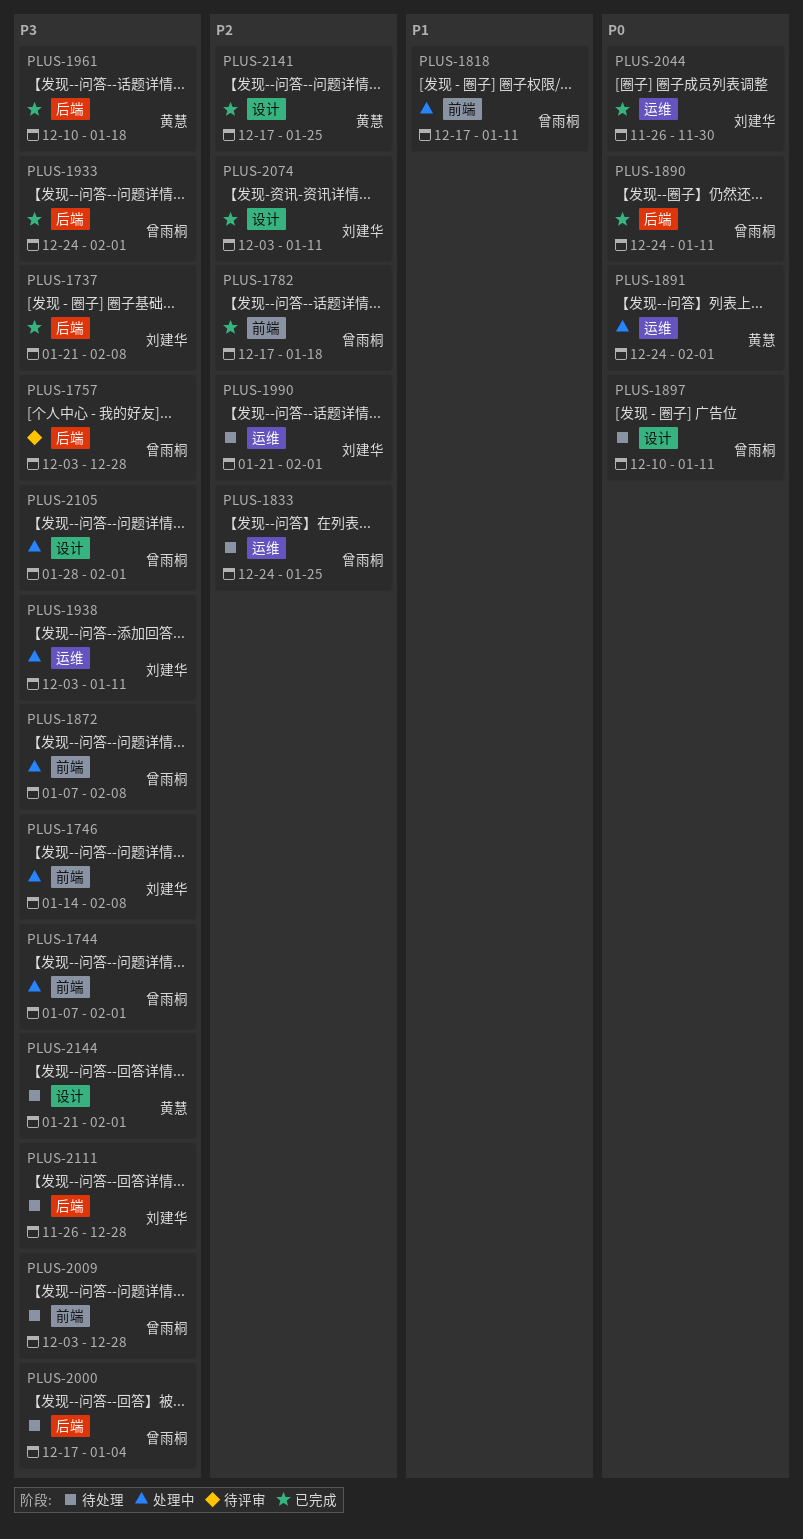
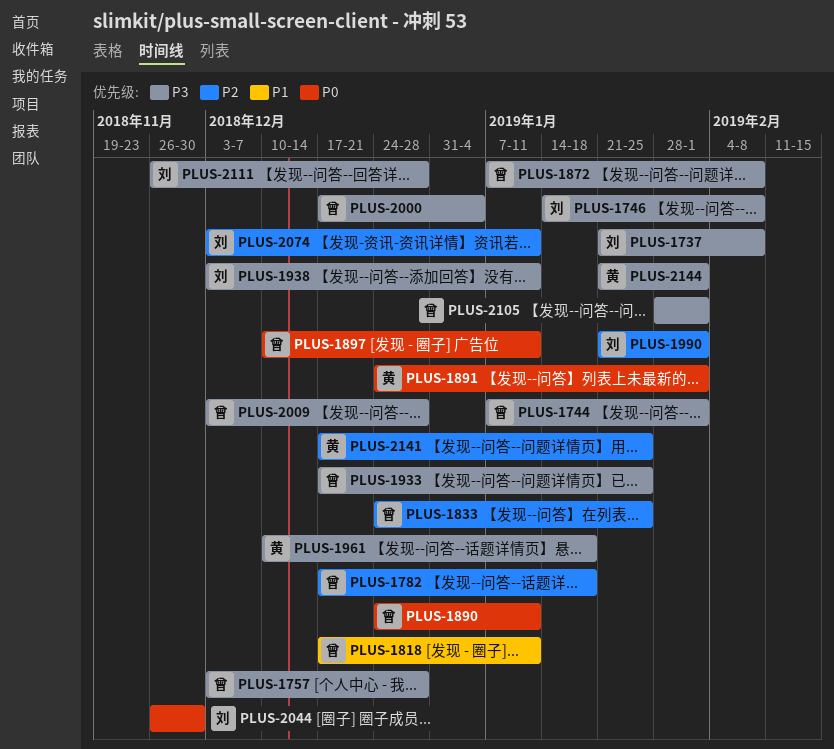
PLUS-1933, start: Dec 24 -> Dec 17
PLUS-1933, due: Feb 1 -> Jan 25

